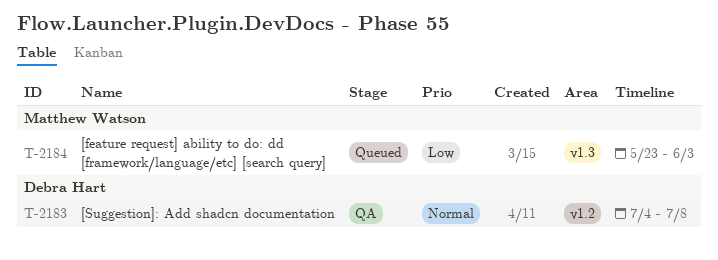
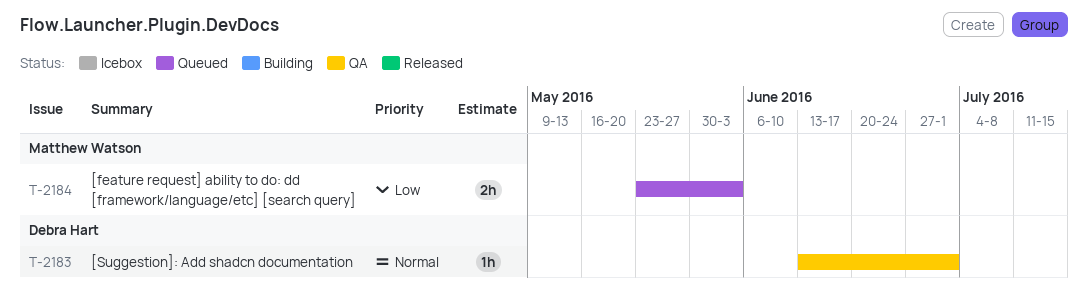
T-2183, start: Jul 4 -> Jun 13
T-2183, due: Jul 8 -> Jul 1

